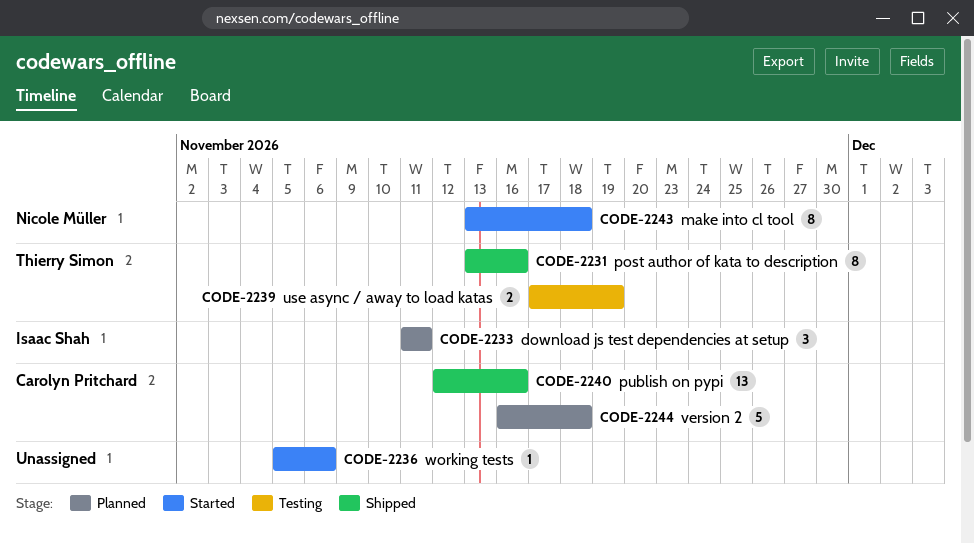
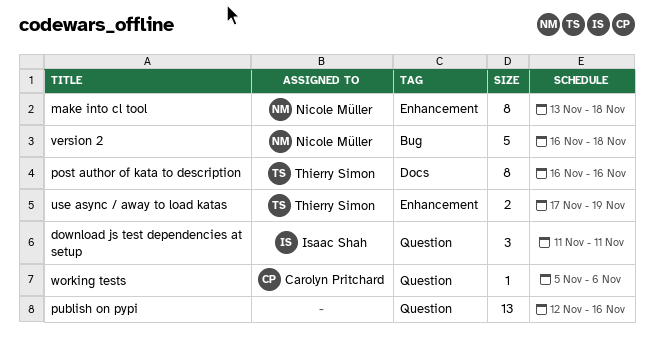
post author of kata to description, start: Nov 13 -> Nov 16
publish on pypi, owner: Carolyn Pritchard -> none
version 2, owner: Carolyn Pritchard -> Nicole Müller
working tests, owner: none -> Carolyn Pritchard

